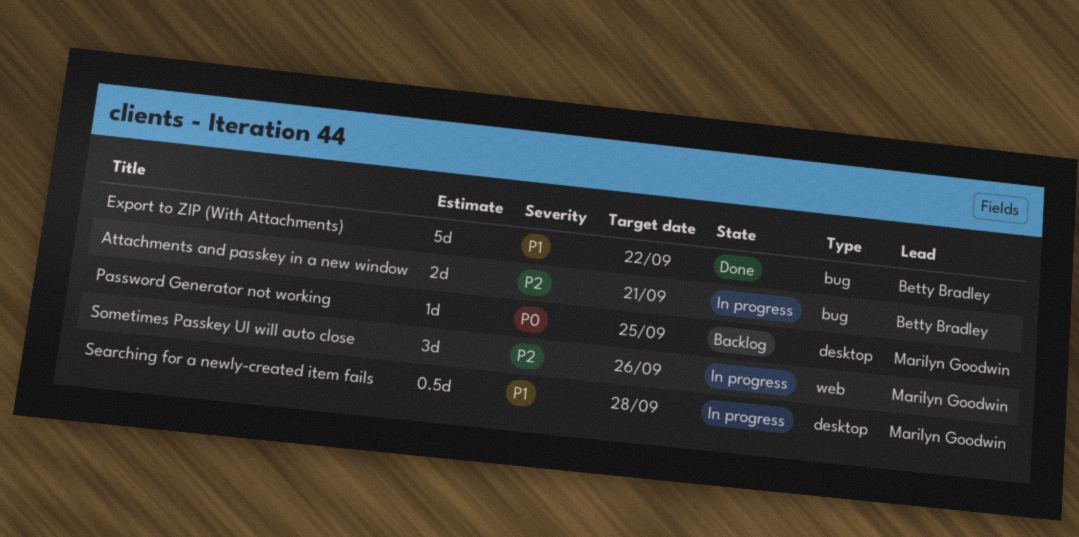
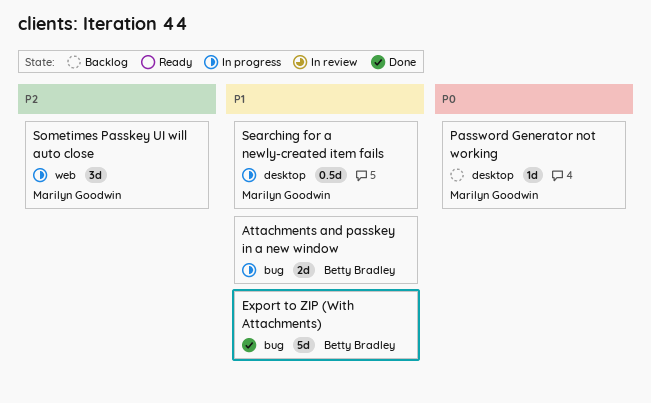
Attachments and passkey in a new window, priority: P2 -> P1

